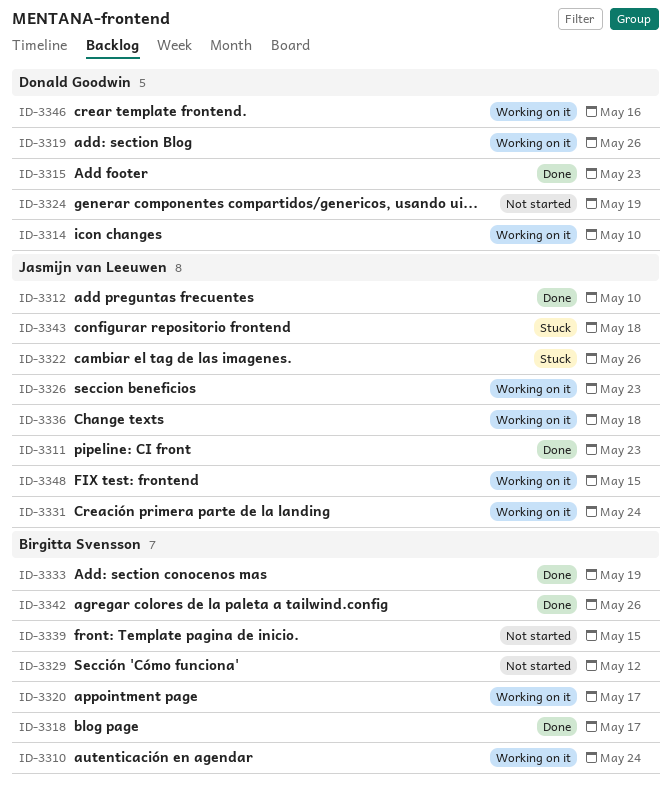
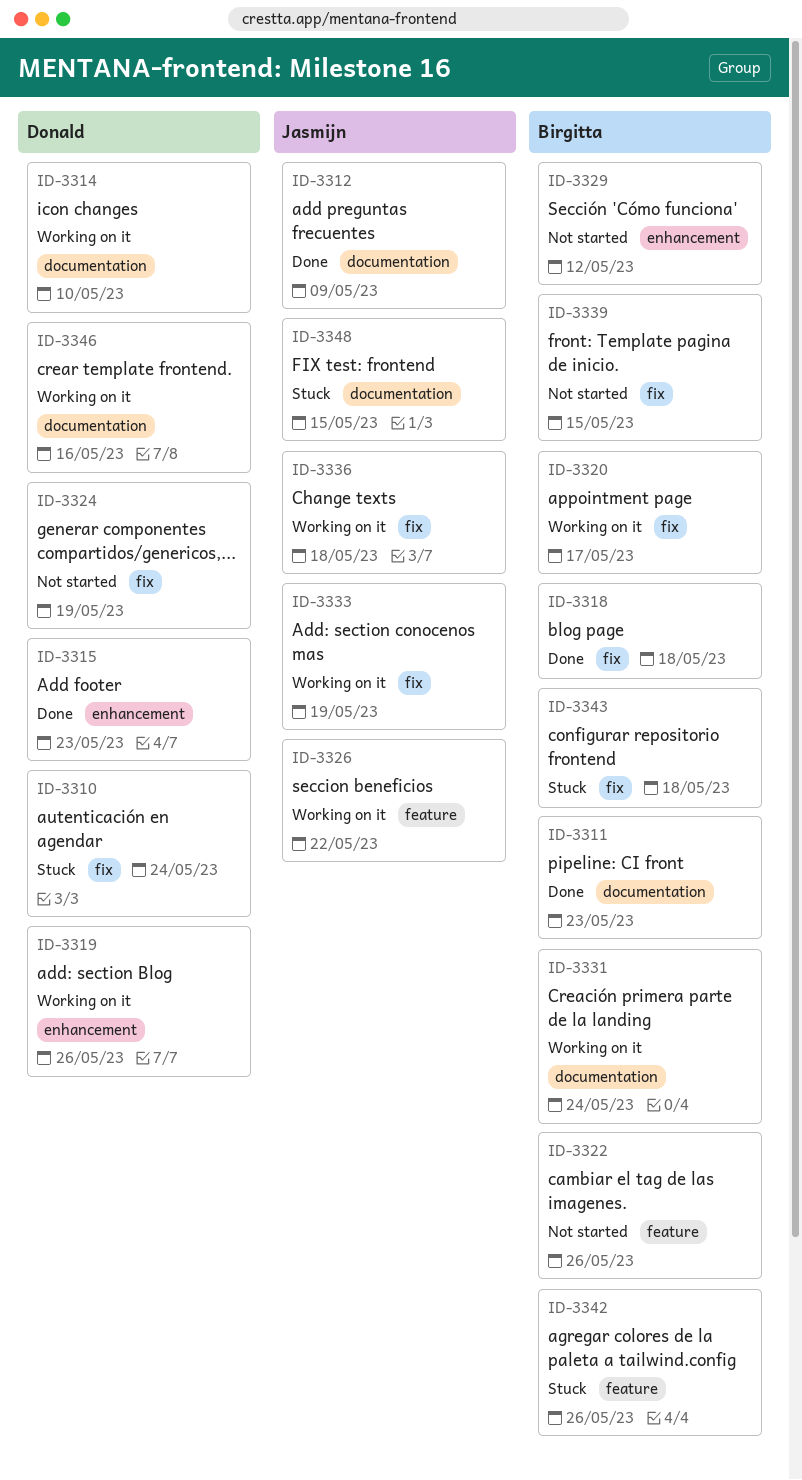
ID-3310, status: Working on it -> Stuck
ID-3310, owner: Birgitta Svensson -> Donald Goodwin
ID-3311, owner: Jasmijn van Leeuwen -> Birgitta Svensson
ID-3312, due: May 10 -> May 9
ID-3318, due: May 17 -> May 18
ID-3322, status: Stuck -> Not started
ID-3322, owner: Jasmijn van Leeuwen -> Birgitta Svensson
ID-3326, due: May 23 -> May 22
ID-3331, owner: Jasmijn van Leeuwen -> Birgitta Svensson
ID-3333, status: Done -> Working on it
ID-3333, owner: Birgitta Svensson -> Jasmijn van Leeuwen
ID-3342, status: Done -> Stuck
ID-3343, owner: Jasmijn van Leeuwen -> Birgitta Svensson
ID-3348, status: Working on it -> Stuck

